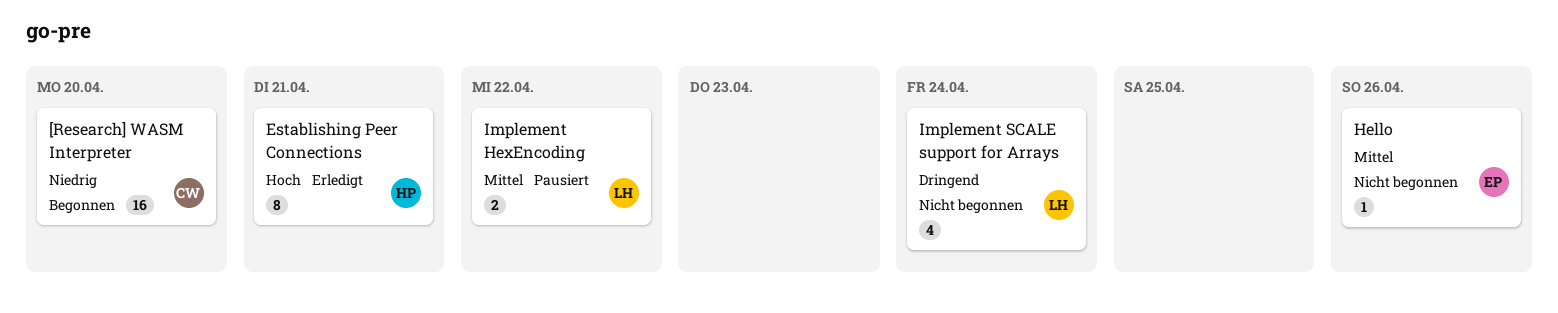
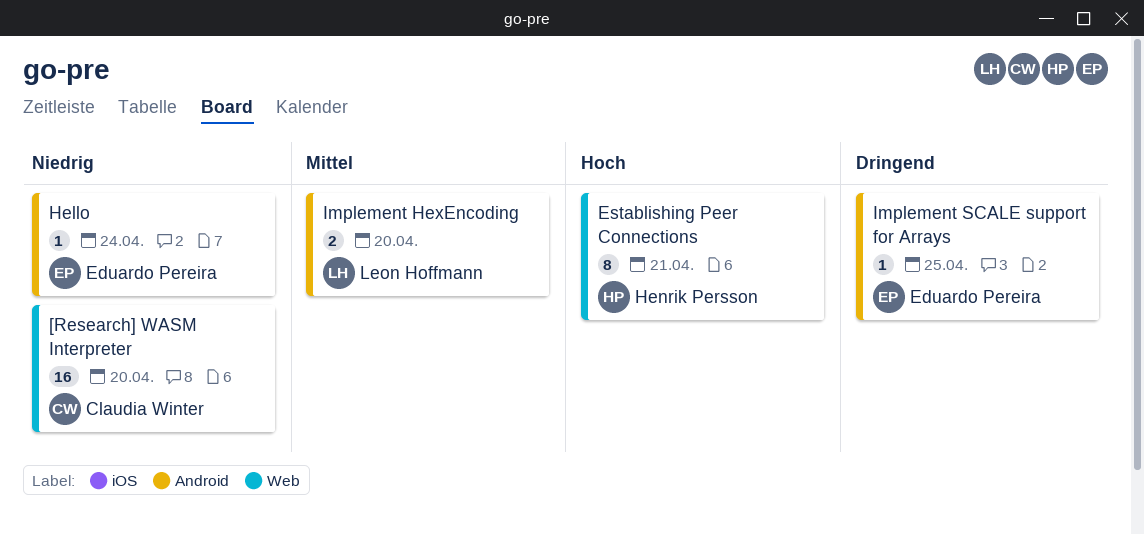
Hello, priority: Mittel -> Niedrig
Hello, due: Apr 26 -> Apr 24
Implement HexEncoding, due: Apr 22 -> Apr 20
Implement SCALE support for Arrays, owner: Leon Hoffmann -> Eduardo Pereira
Implement SCALE support for Arrays, estimate: 4 -> 1
Implement SCALE support for Arrays, due: Apr 24 -> Apr 25

